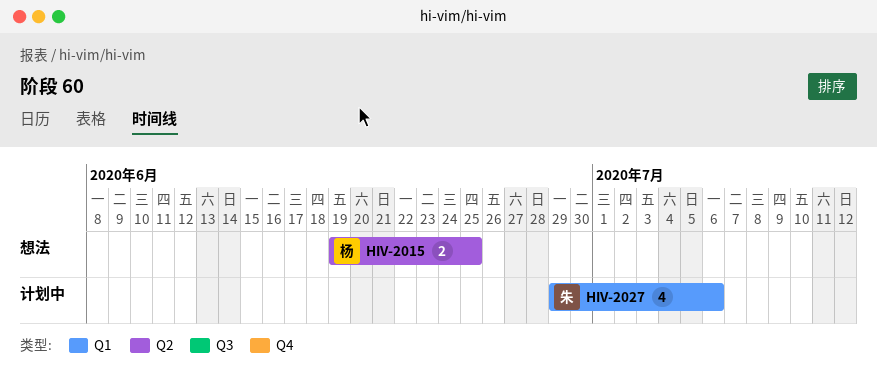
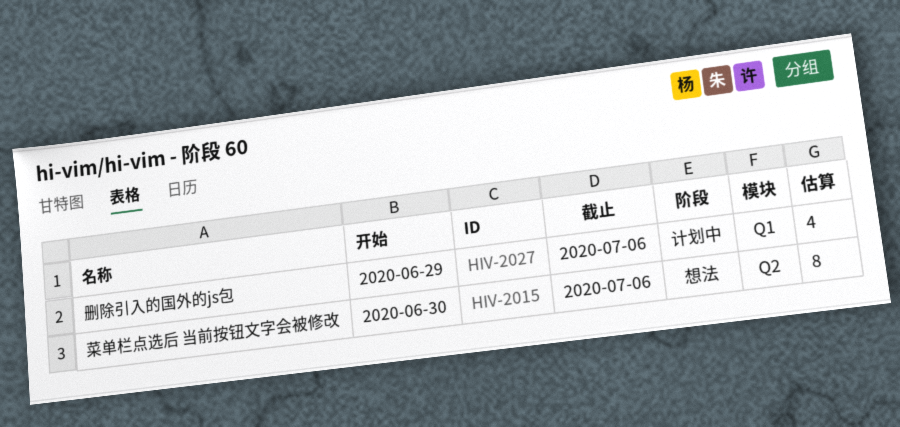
HIV-2015, estimate: 2 -> 8
HIV-2015, start: Jun 19 -> Jun 30
HIV-2015, due: Jun 25 -> Jul 6

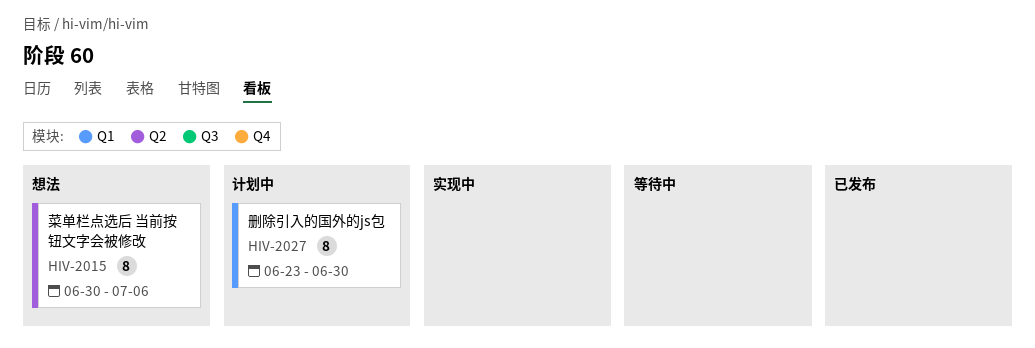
HIV-2027, estimate: 4 -> 8
HIV-2027, start: Jun 29 -> Jun 23
HIV-2027, due: Jul 6 -> Jun 30

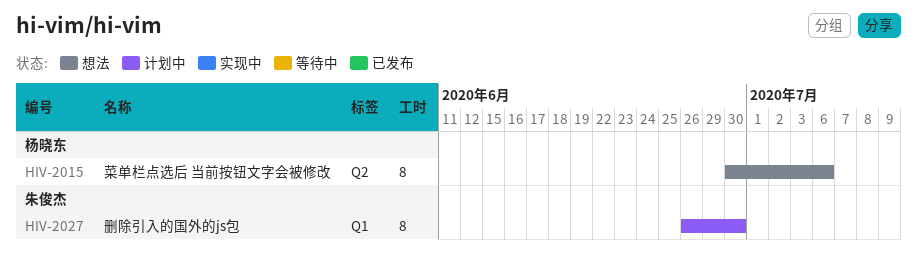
HIV-2027, start: Jun 23 -> Jun 26

